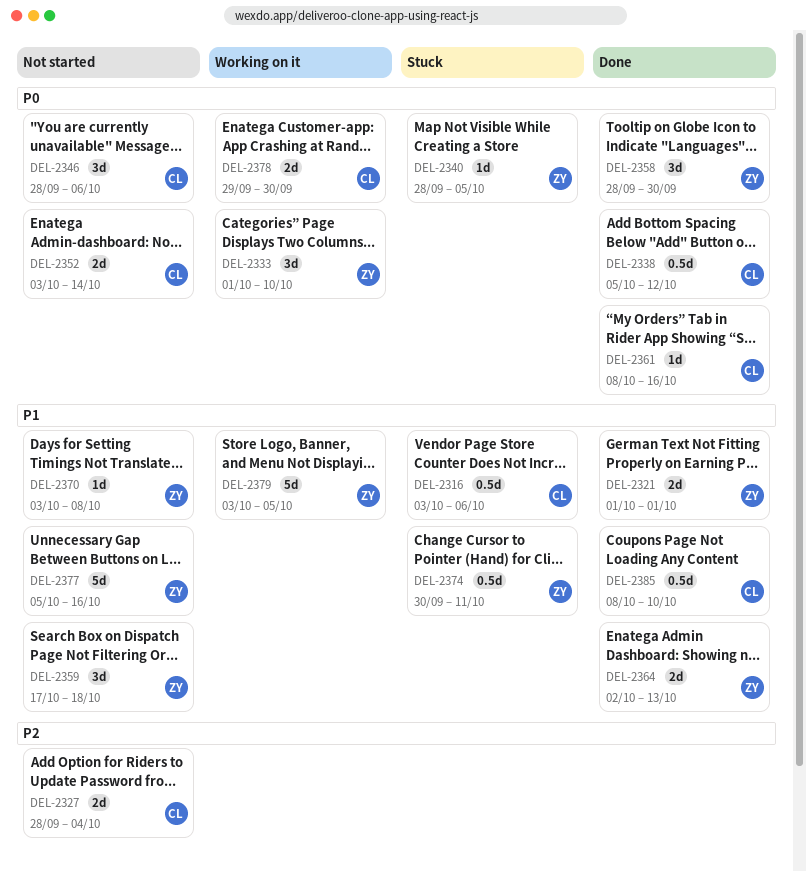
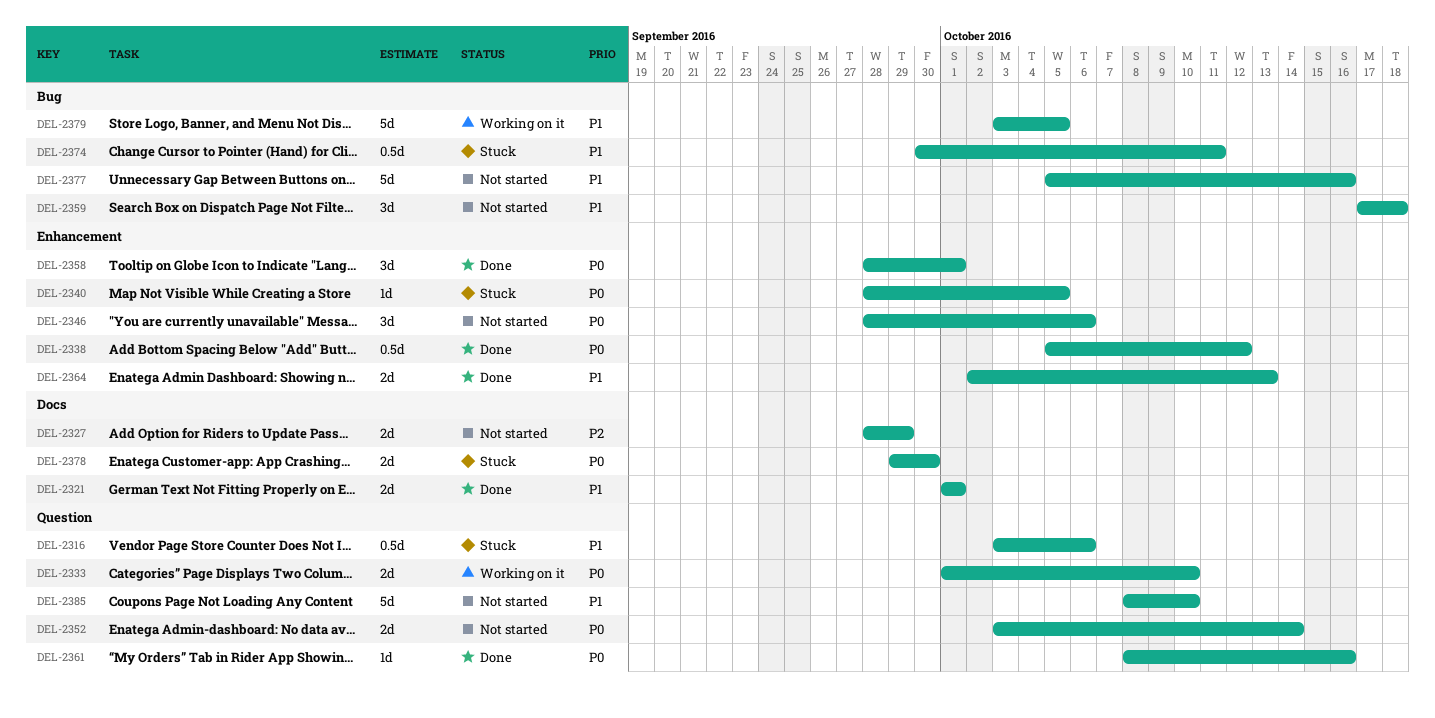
DEL-2327, due: Oct 4 -> Sep 29
DEL-2333, estimate: 3d -> 2d
DEL-2358, due: Sep 30 -> Oct 1
DEL-2370: present -> none
DEL-2378, status: Working on it -> Stuck
DEL-2385, status: Done -> Not started
DEL-2385, estimate: 0.5d -> 5d

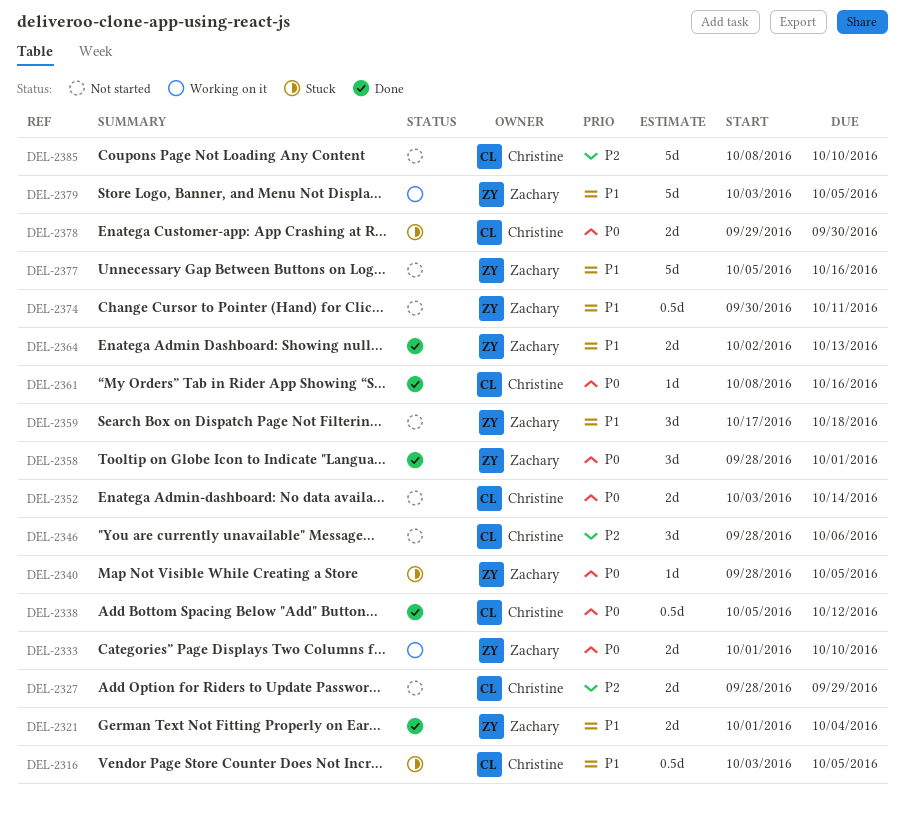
DEL-2316, due: Oct 6 -> Oct 5
DEL-2321, due: Oct 1 -> Oct 4
DEL-2346, priority: P0 -> P2
DEL-2374, status: Stuck -> Not started
DEL-2385, priority: P1 -> P2

